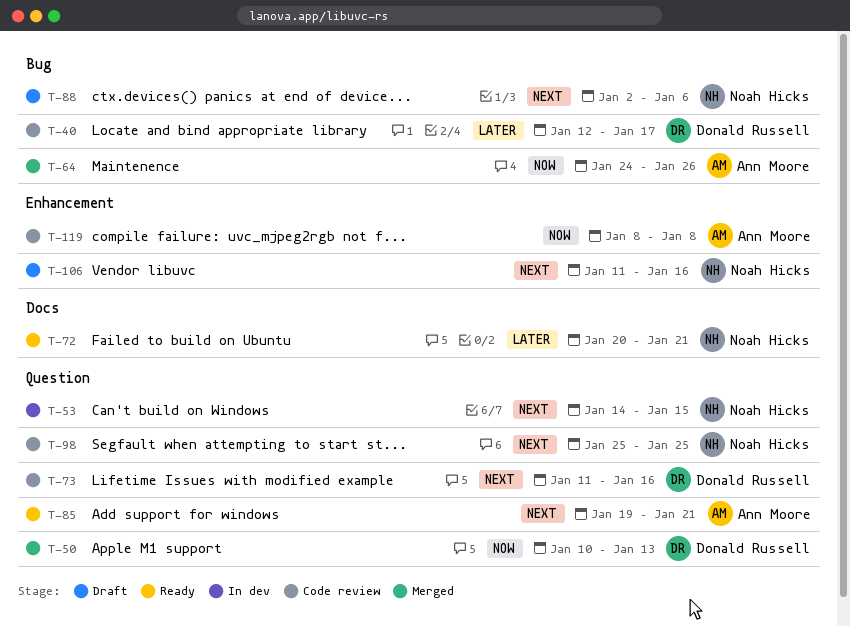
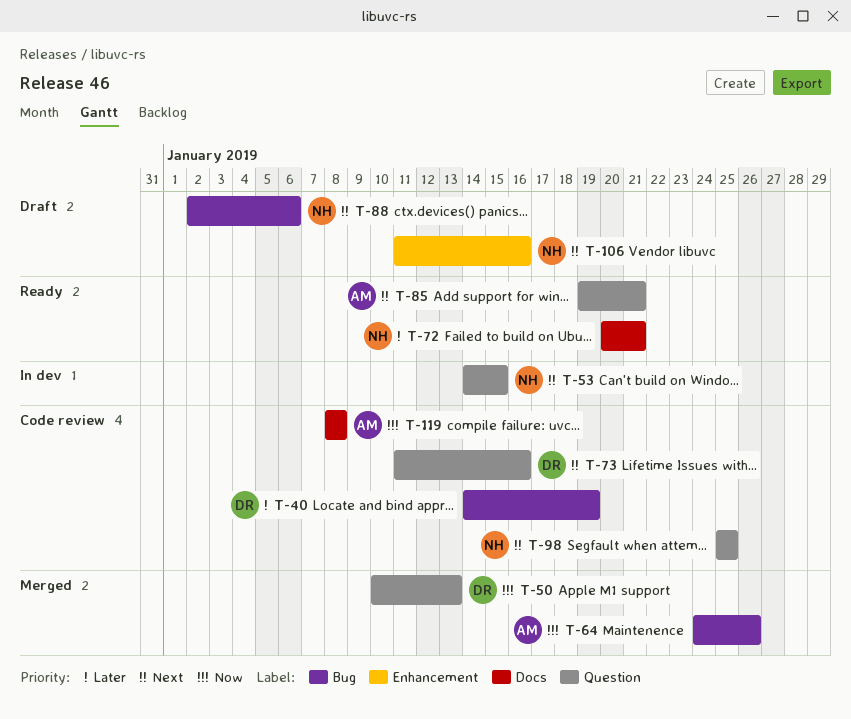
T-40, start: Jan 12 -> Jan 14
T-40, due: Jan 17 -> Jan 19
T-119, label: Enhancement -> Docs

